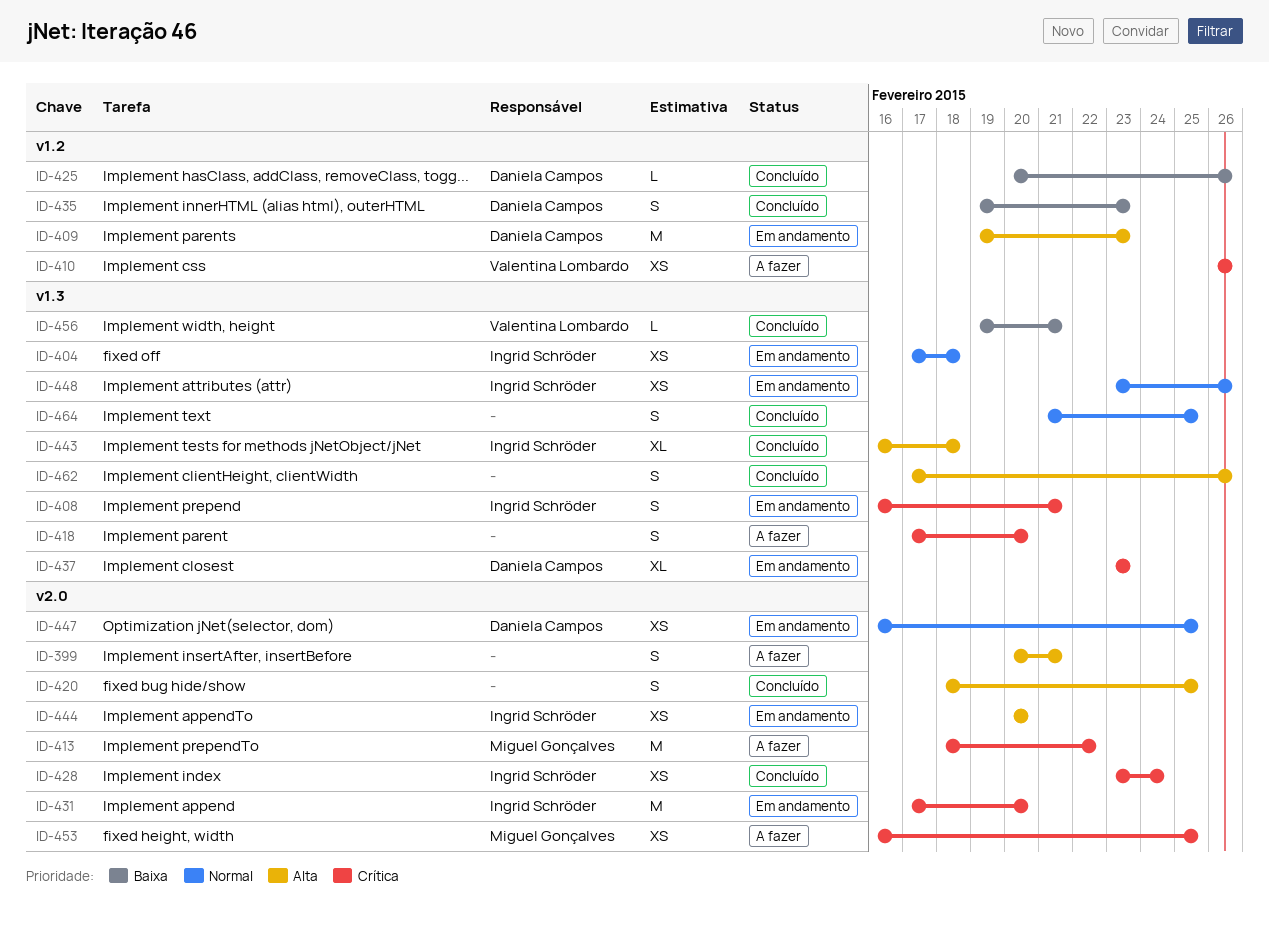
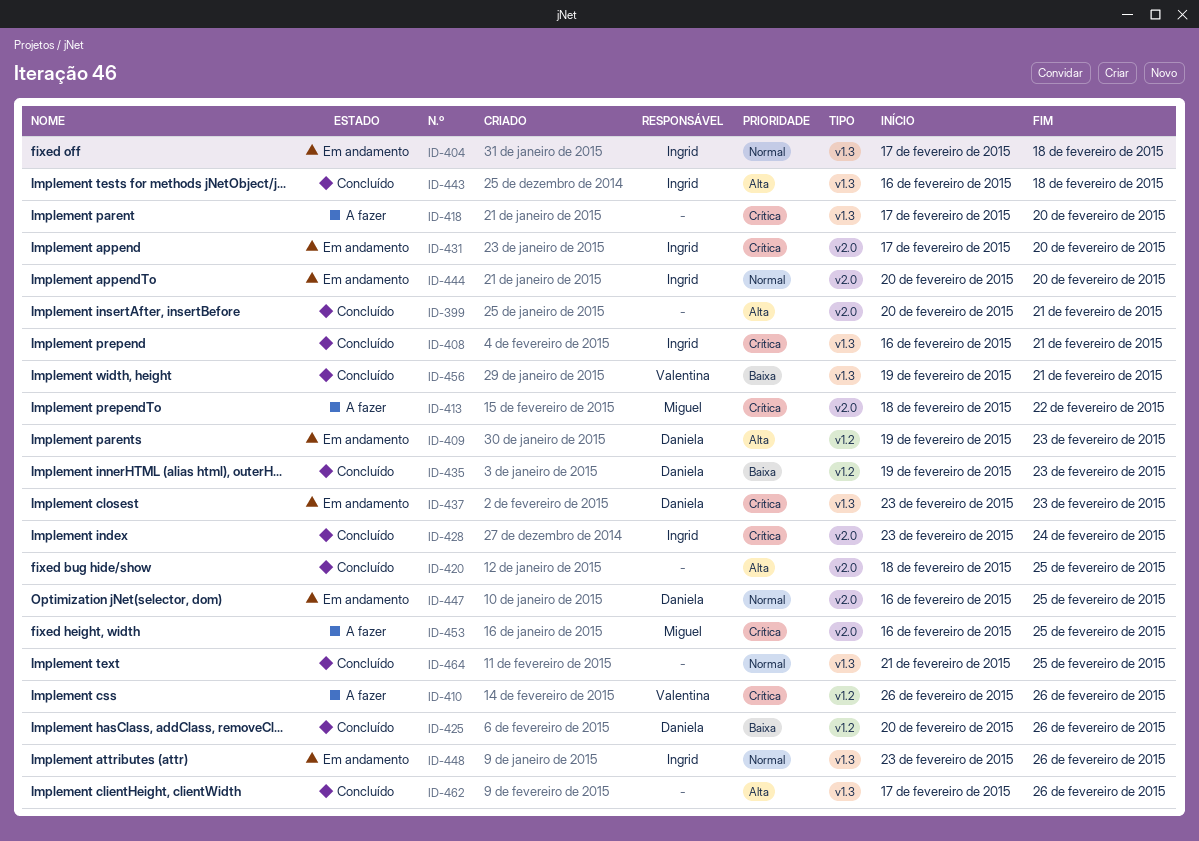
ID-399, status: A fazer -> Concluído
ID-408, status: Em andamento -> Concluído
ID-444, priority: Alta -> Normal

